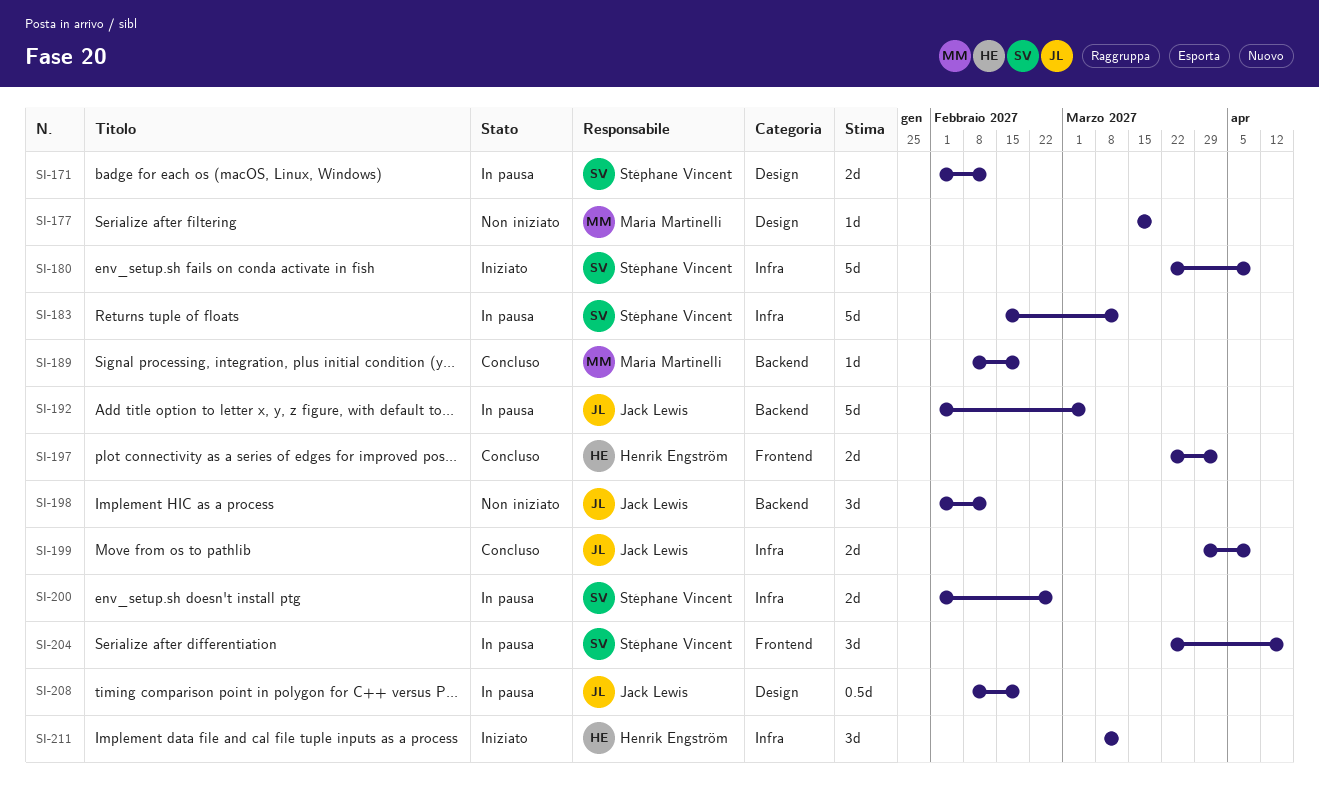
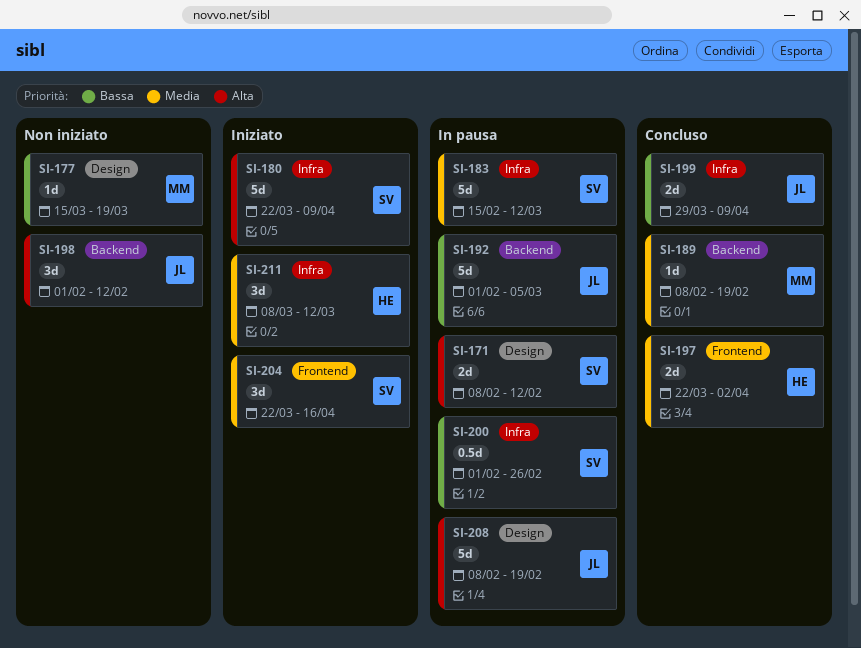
SI-171, start: Feb 1 -> Feb 8
SI-200, estimate: 2d -> 0.5d
SI-204, status: In pausa -> Iniziato
SI-208, estimate: 0.5d -> 5d

